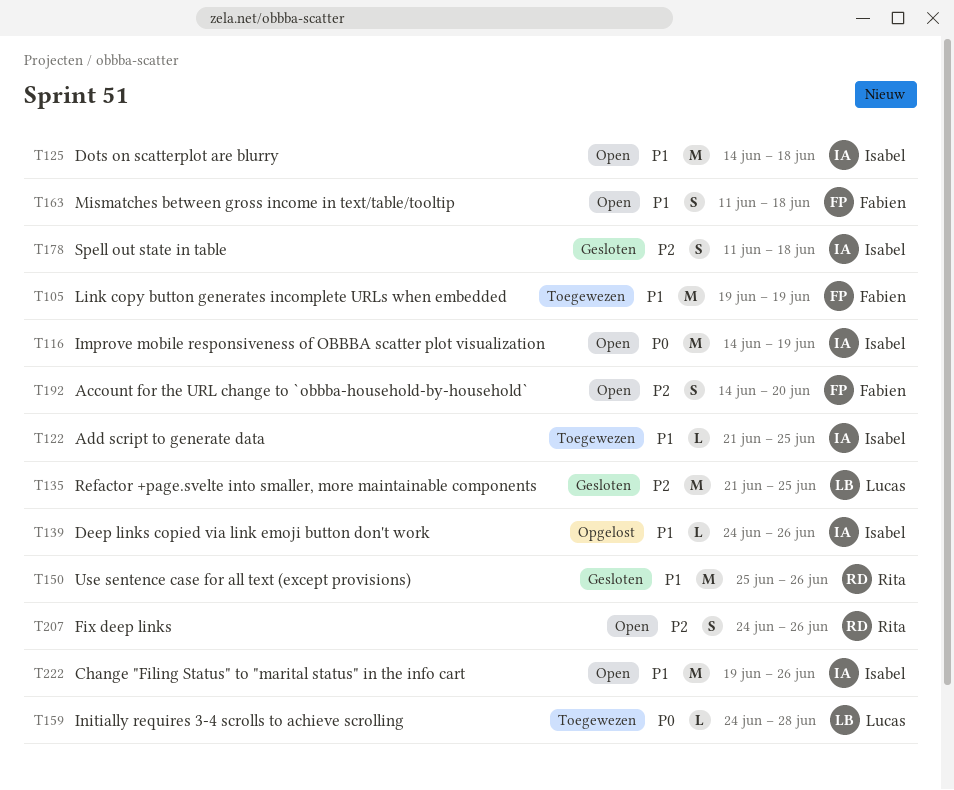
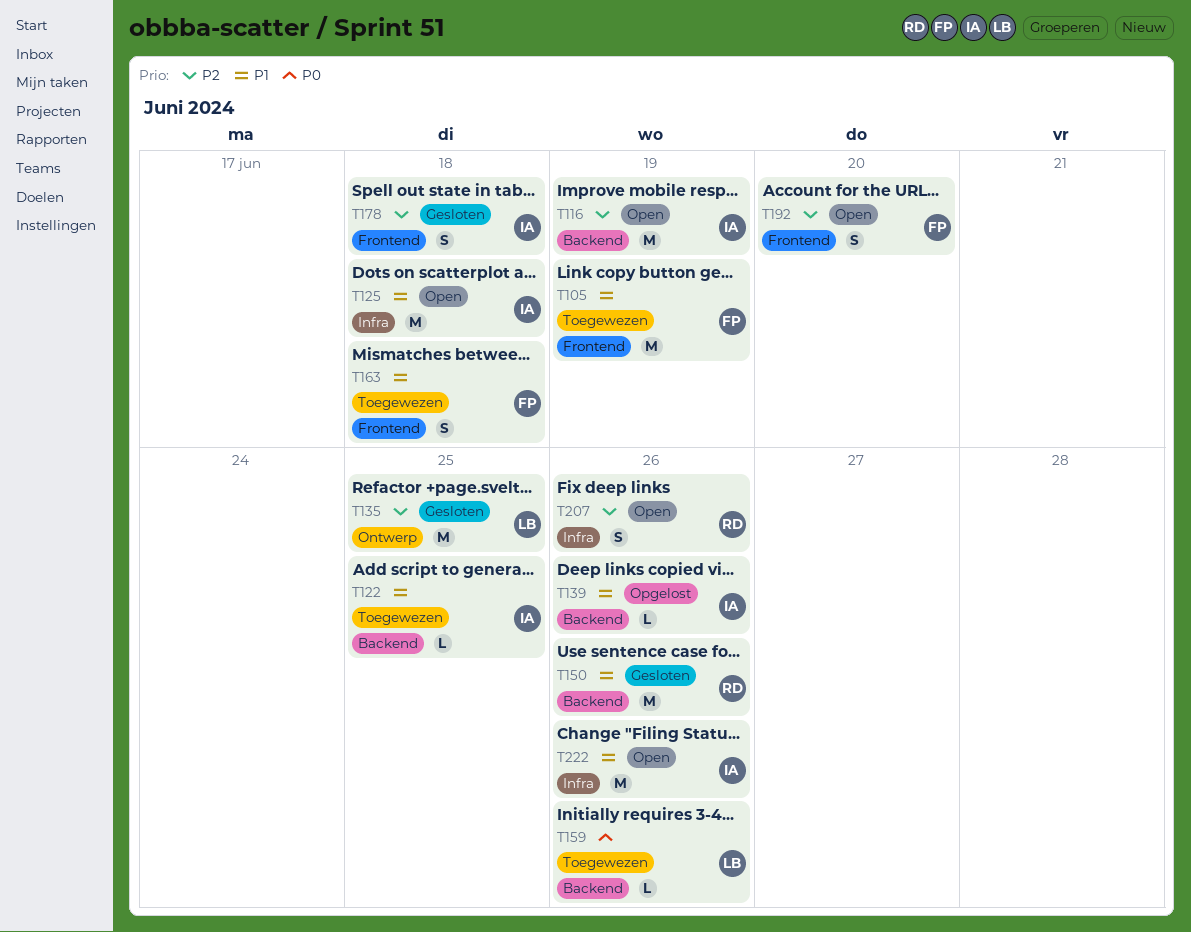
T116, priority: P0 -> P2
T159, due: Jun 28 -> Jun 26
T163, status: Open -> Toegewezen

